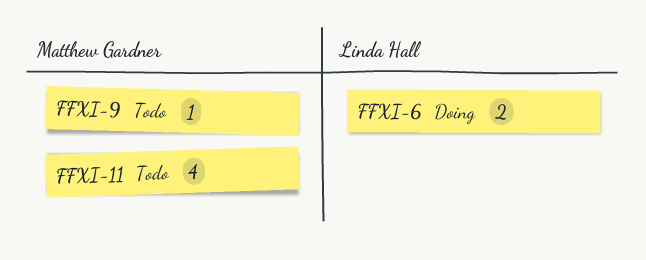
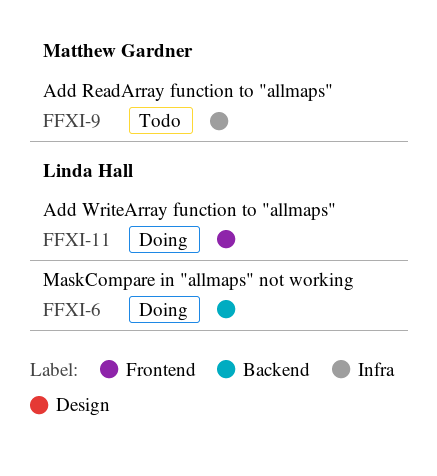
FFXI-11, status: Todo -> Doing
FFXI-11, owner: Matthew Gardner -> Linda Hall

